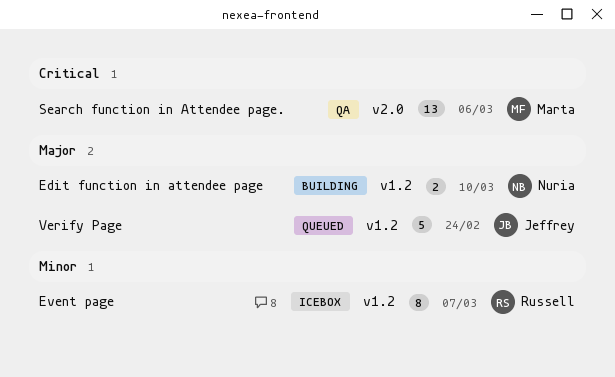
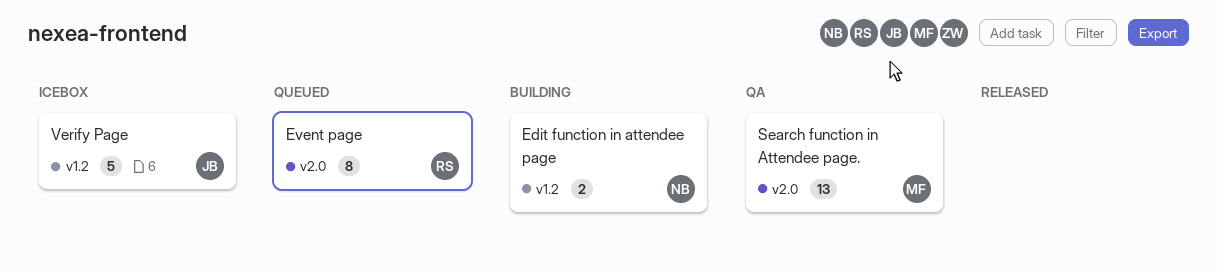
Event page, status: Icebox -> Queued
Event page, label: v1.2 -> v2.0
Verify Page, status: Queued -> Icebox

